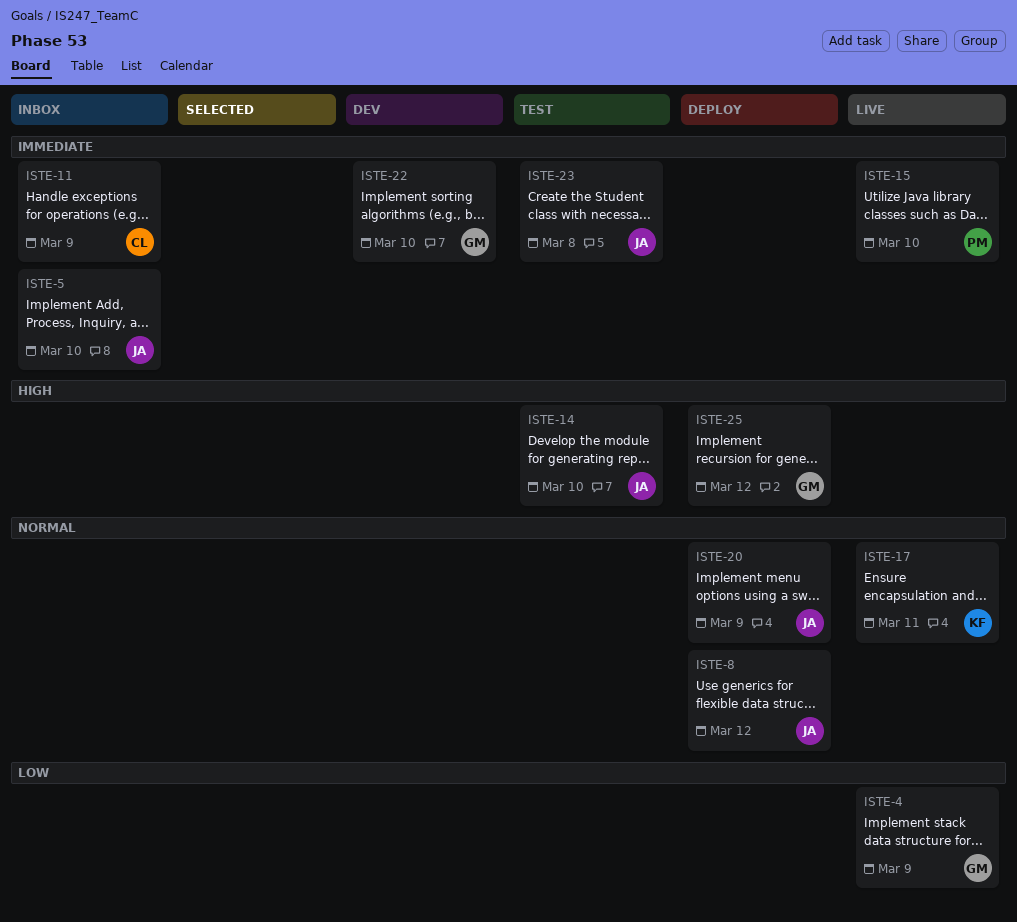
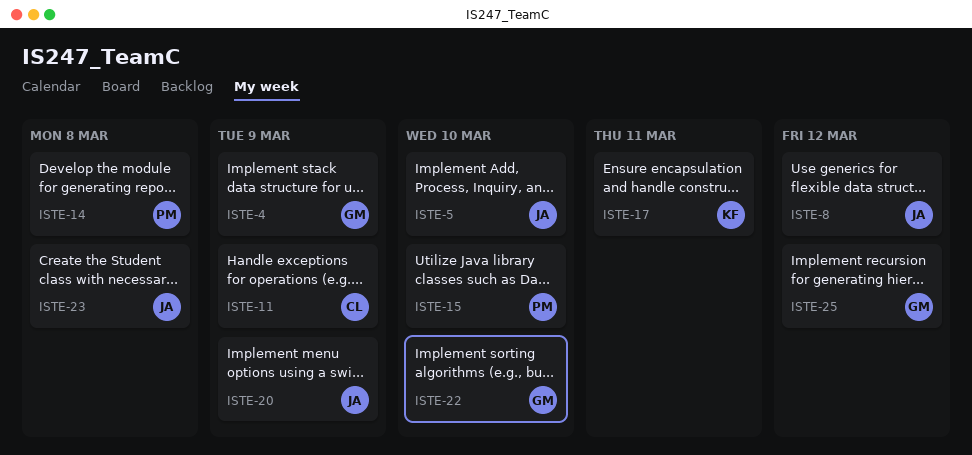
ISTE-14, owner: JA -> PM
ISTE-14, due: Mar 10 -> Mar 8

